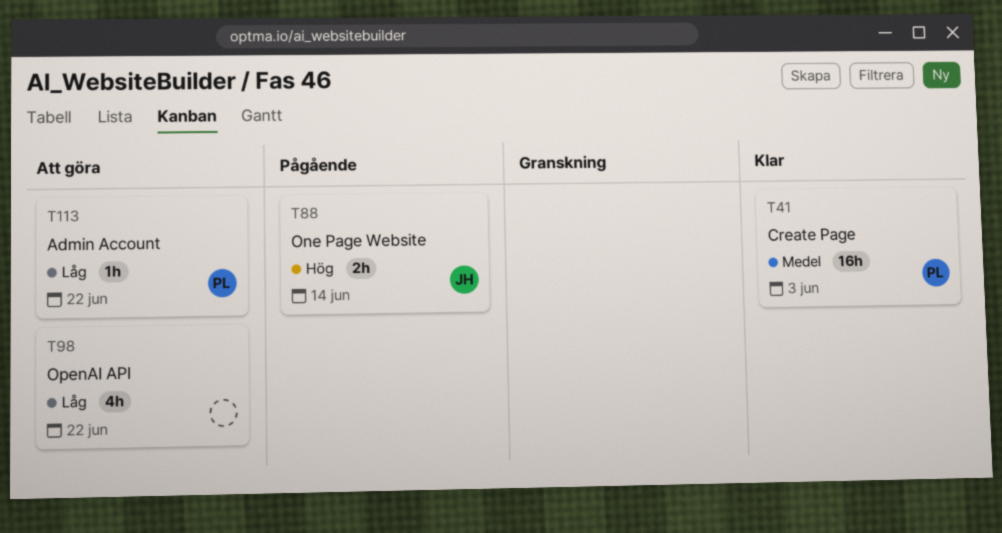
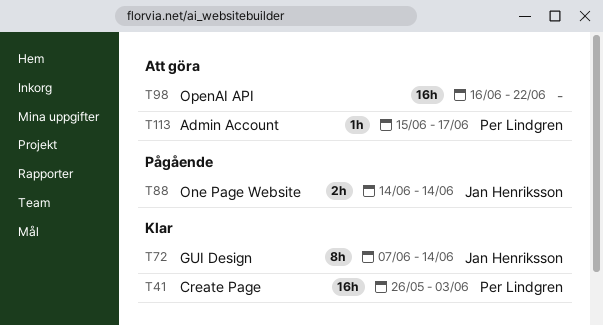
T72: none -> present
T98, estimate: 4h -> 16h
T113, due: Jun 22 -> Jun 17

